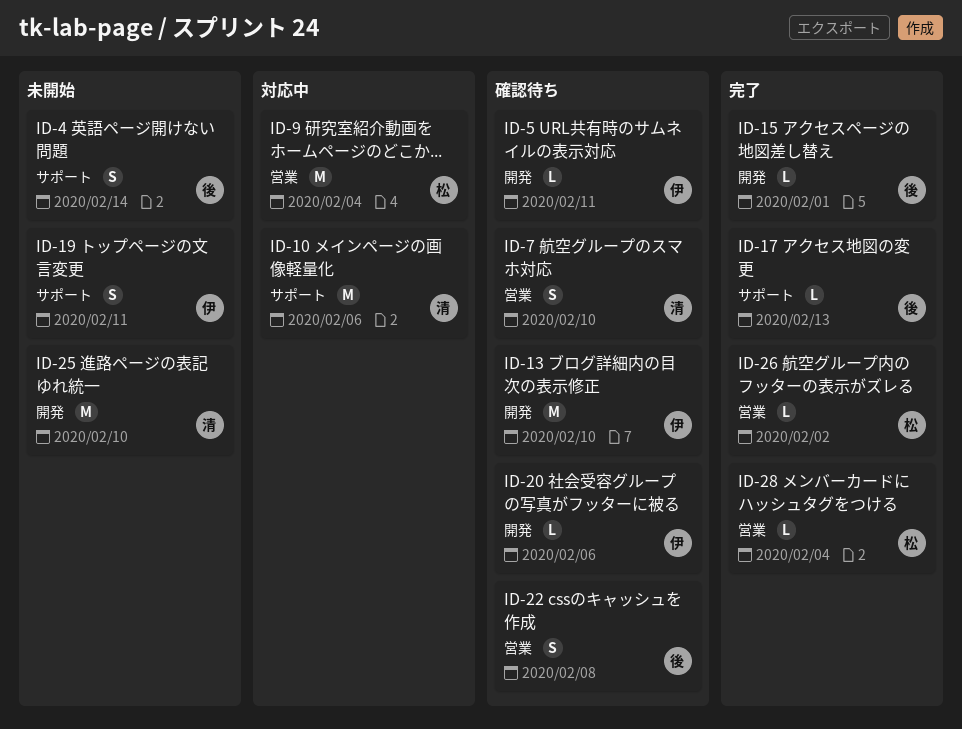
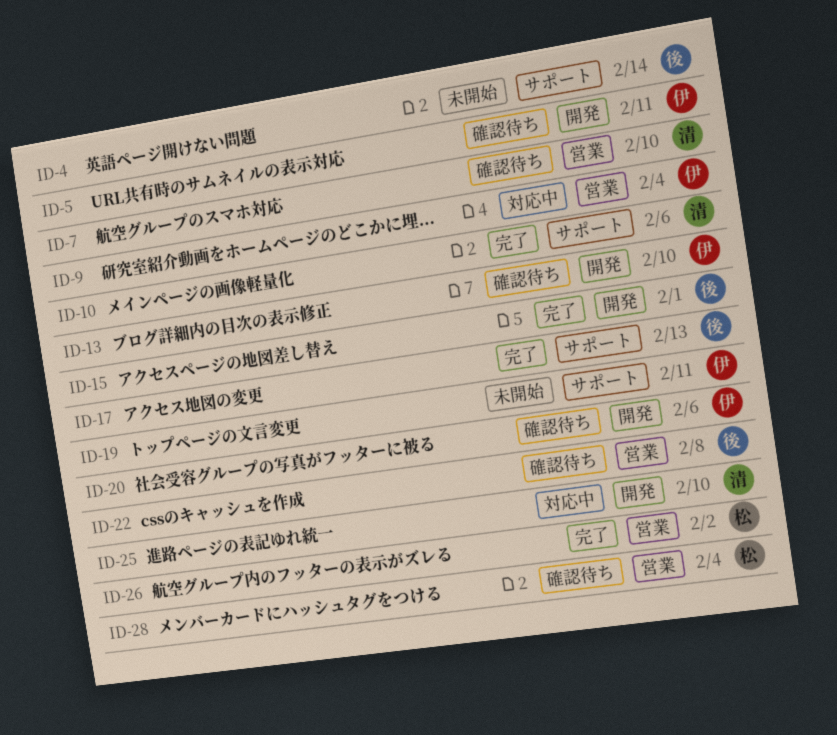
ID-9, owner: 松 -> 伊
ID-10, status: 対応中 -> 完了
ID-25, status: 未開始 -> 対応中
ID-28, status: 完了 -> 確認待ち

